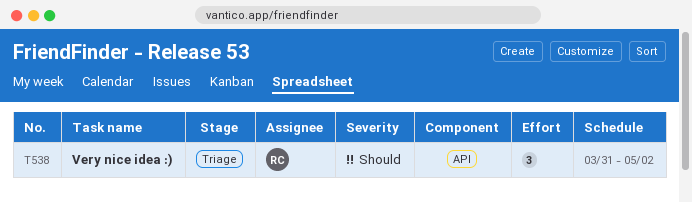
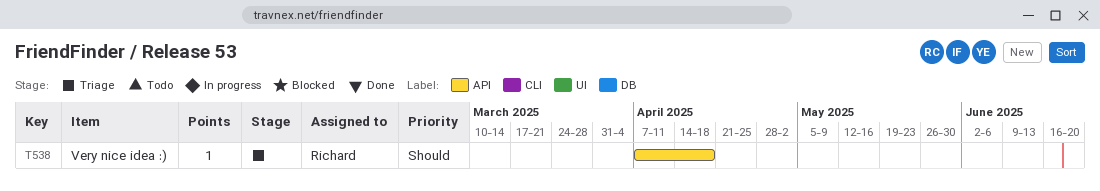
T538, estimate: 3 -> 1
T538, start: Mar 31 -> Apr 7
T538, due: May 2 -> Apr 18

